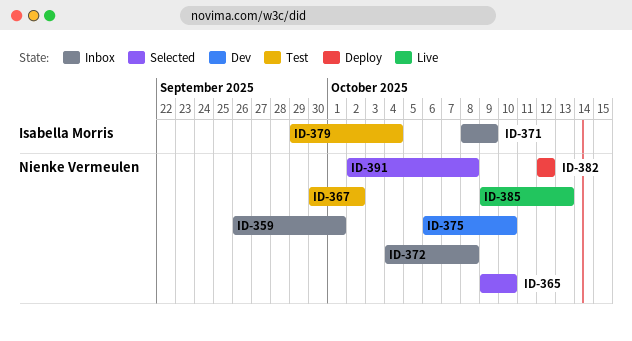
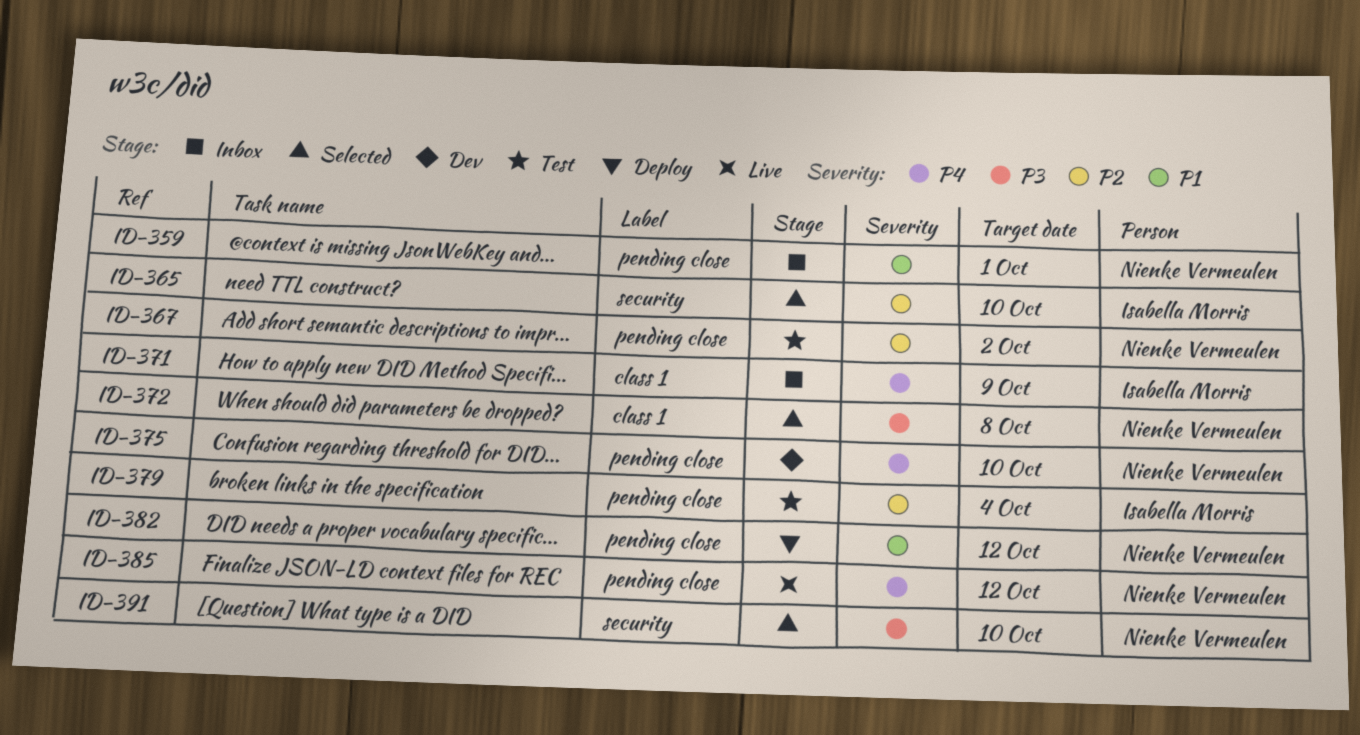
ID-365, owner: Nienke Vermeulen -> Isabella Morris
ID-372, status: Inbox -> Selected
ID-385, due: Oct 13 -> Oct 12
ID-391, due: Oct 8 -> Oct 10

